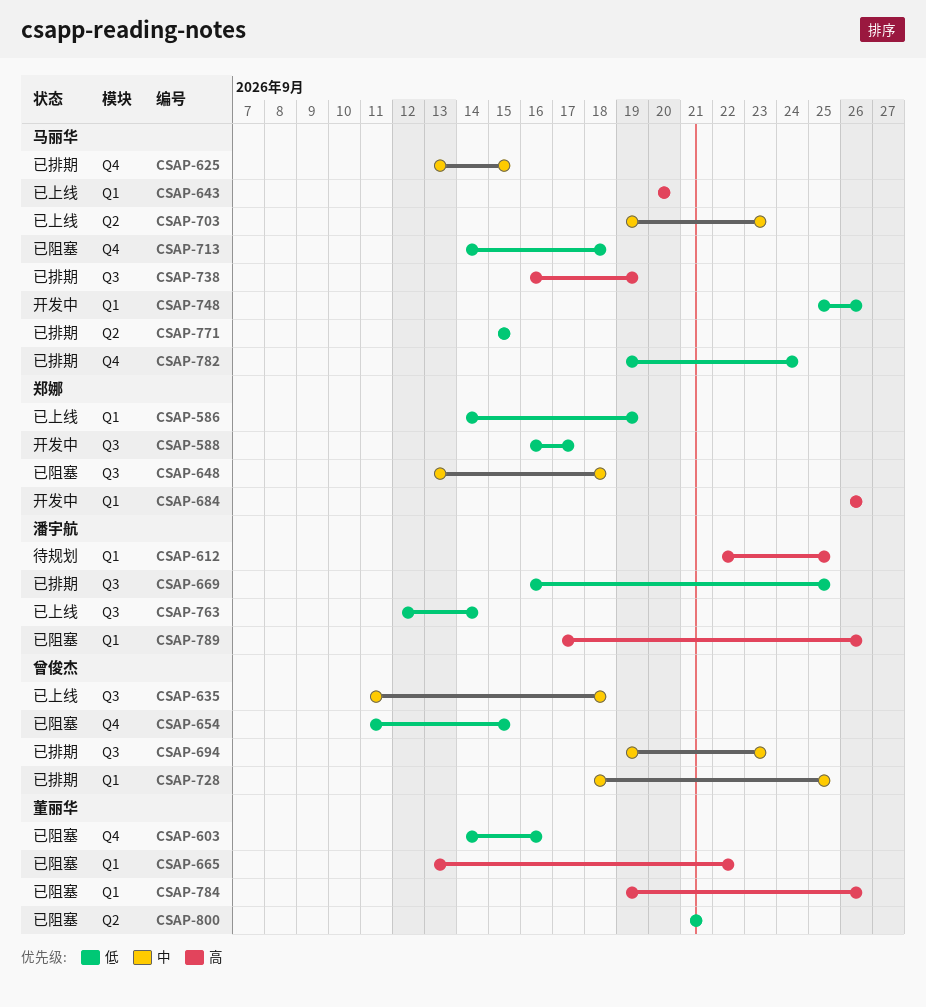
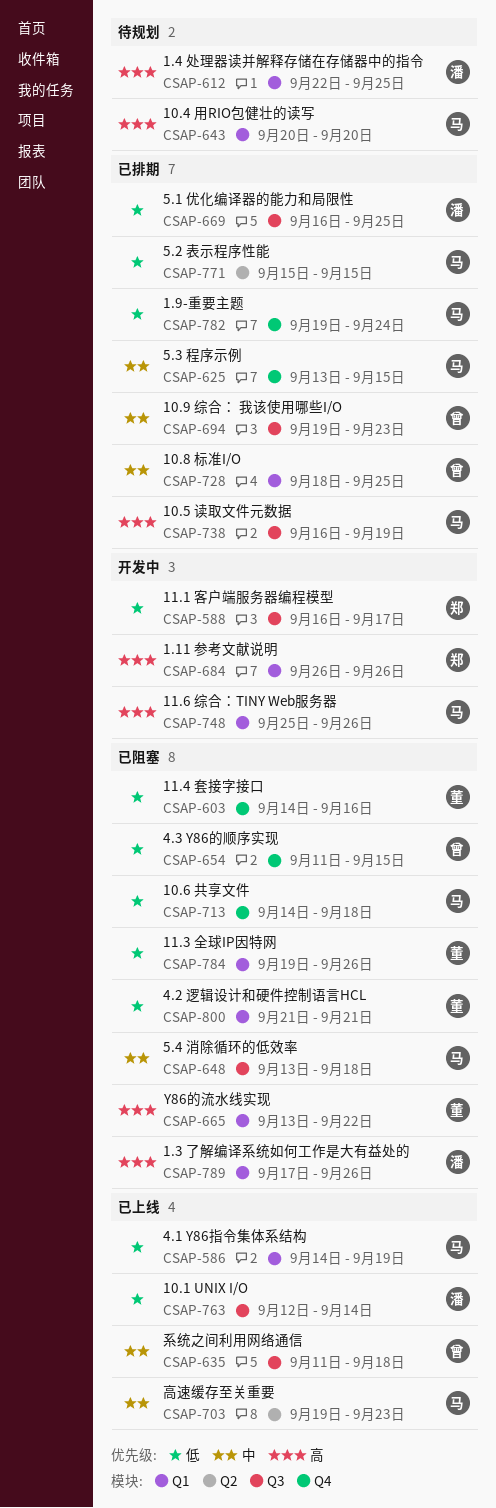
CSAP-586, owner: 郑娜 -> 马丽华
CSAP-643, status: 已上线 -> 待规划
CSAP-648, owner: 郑娜 -> 马丽华
CSAP-748, priority: 低 -> 高
CSAP-784, priority: 高 -> 低
CSAP-800, label: Q2 -> Q1

